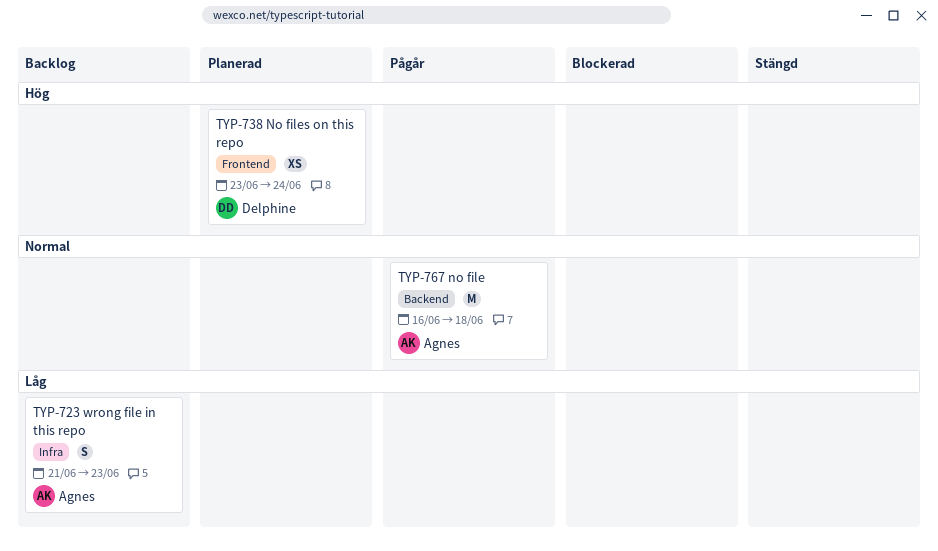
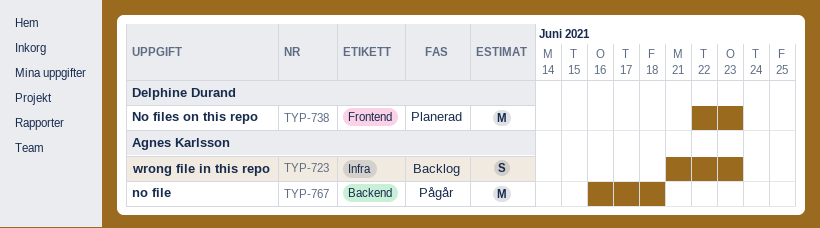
TYP-738, estimate: XS -> M
TYP-738, start: Jun 23 -> Jun 22
TYP-738, due: Jun 24 -> Jun 23

